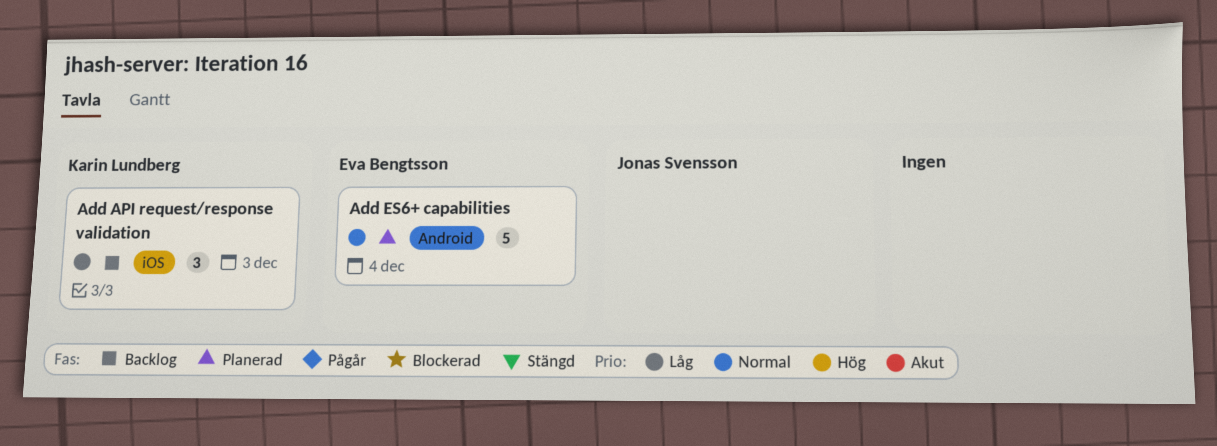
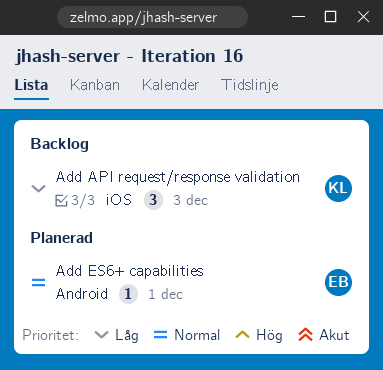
Add ES6+ capabilities, estimate: 5 -> 1
Add ES6+ capabilities, due: Dec 4 -> Dec 1

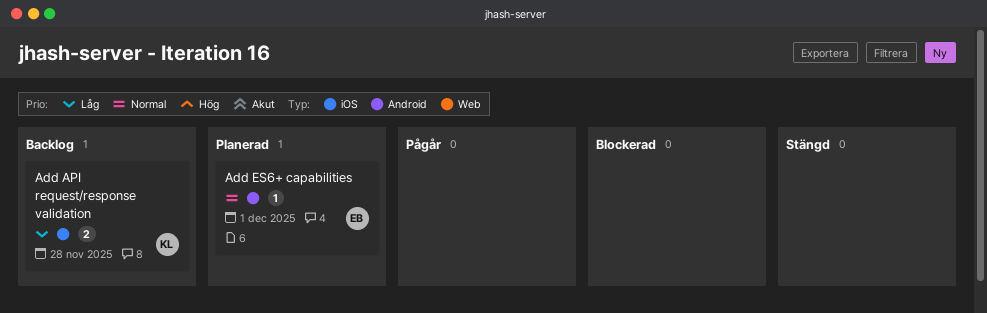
Add API request/response validation, estimate: 3 -> 2
Add API request/response validation, due: Dec 3 -> Nov 28

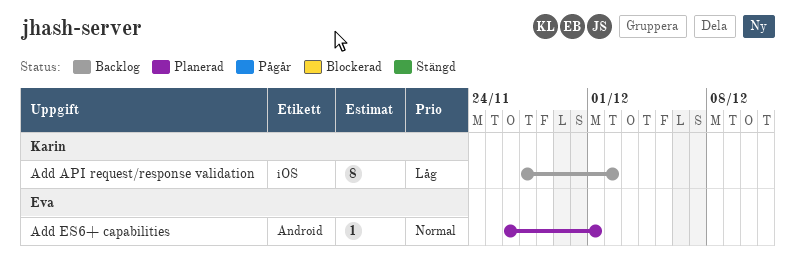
Add API request/response validation, estimate: 2 -> 8
Add API request/response validation, due: Nov 28 -> Dec 2

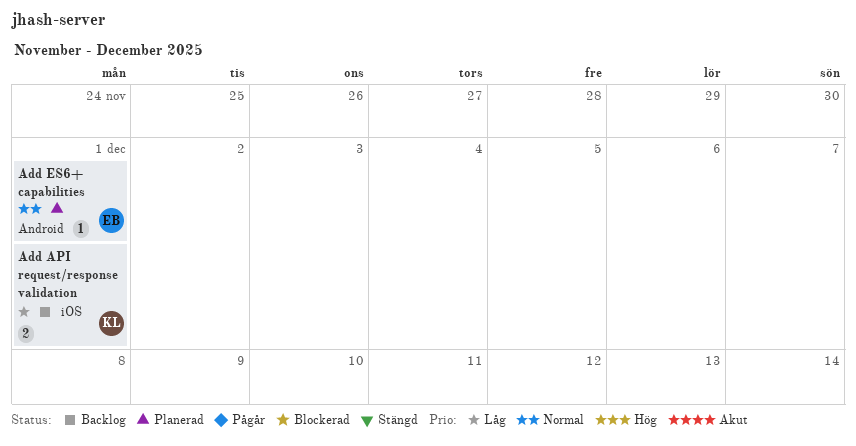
Add API request/response validation, estimate: 8 -> 2
Add API request/response validation, due: Dec 2 -> Dec 1

